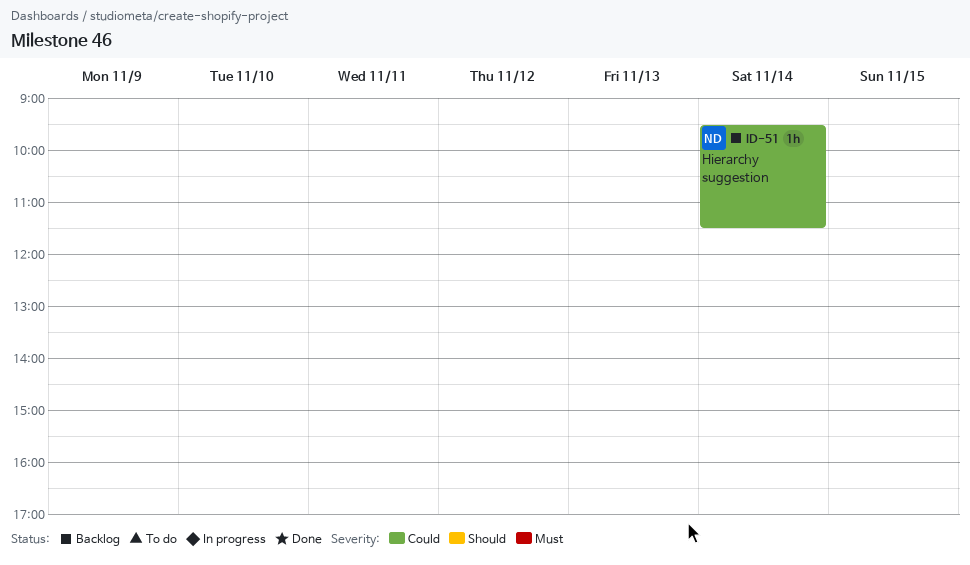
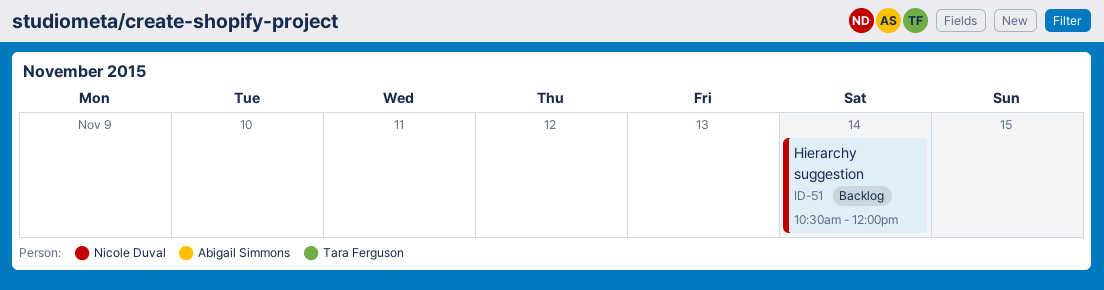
ID-51, begins: 09:30 -> 10:30
ID-51, ends: 11:30 -> 12:00

